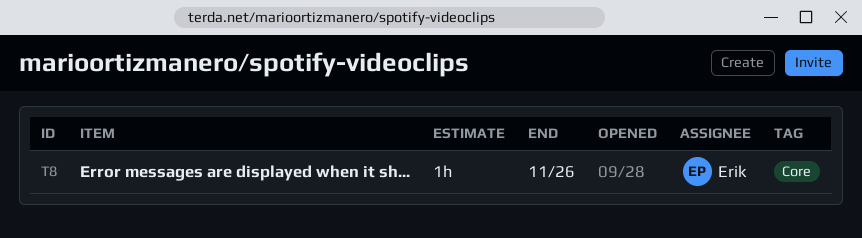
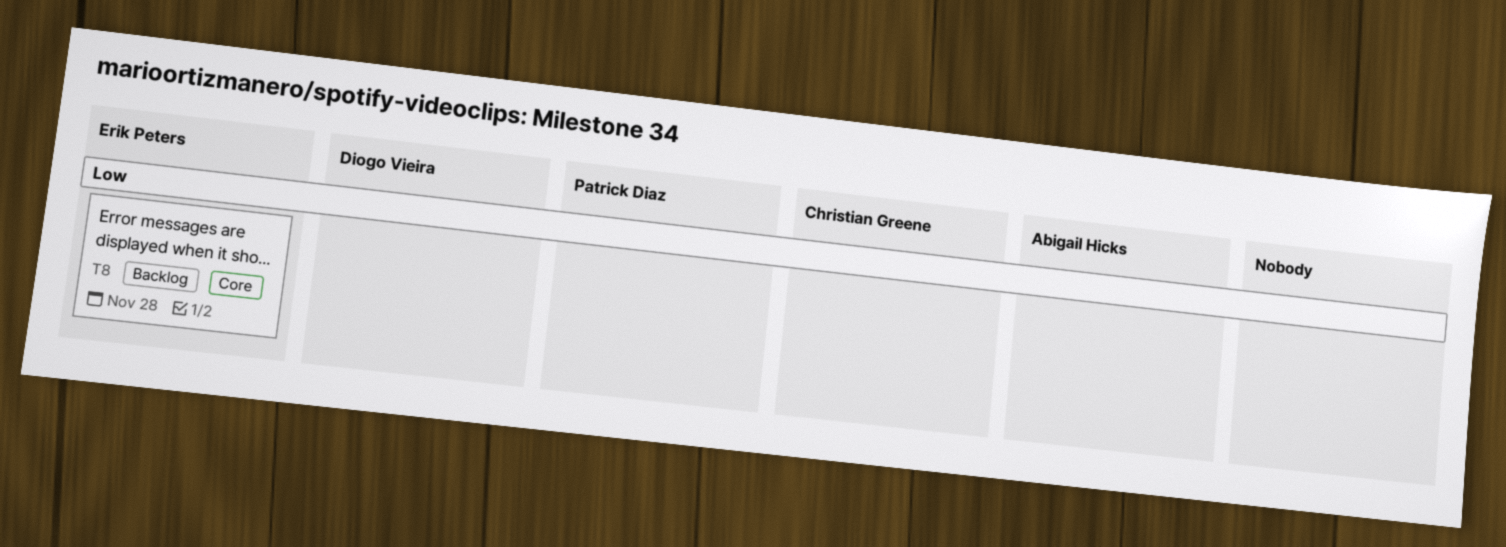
T8, due: Nov 26 -> Nov 28

